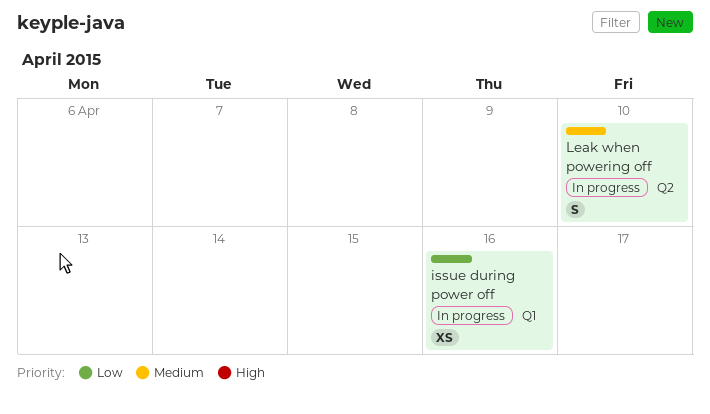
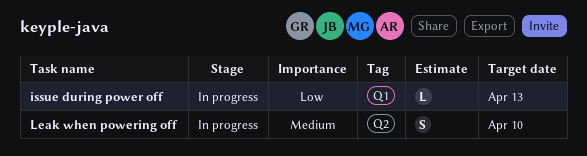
issue during power off, estimate: XS -> L
issue during power off, due: Apr 16 -> Apr 13

